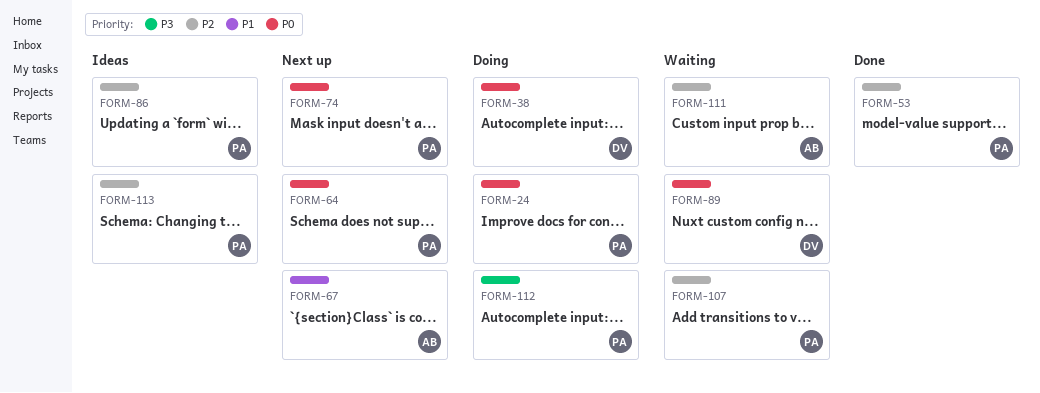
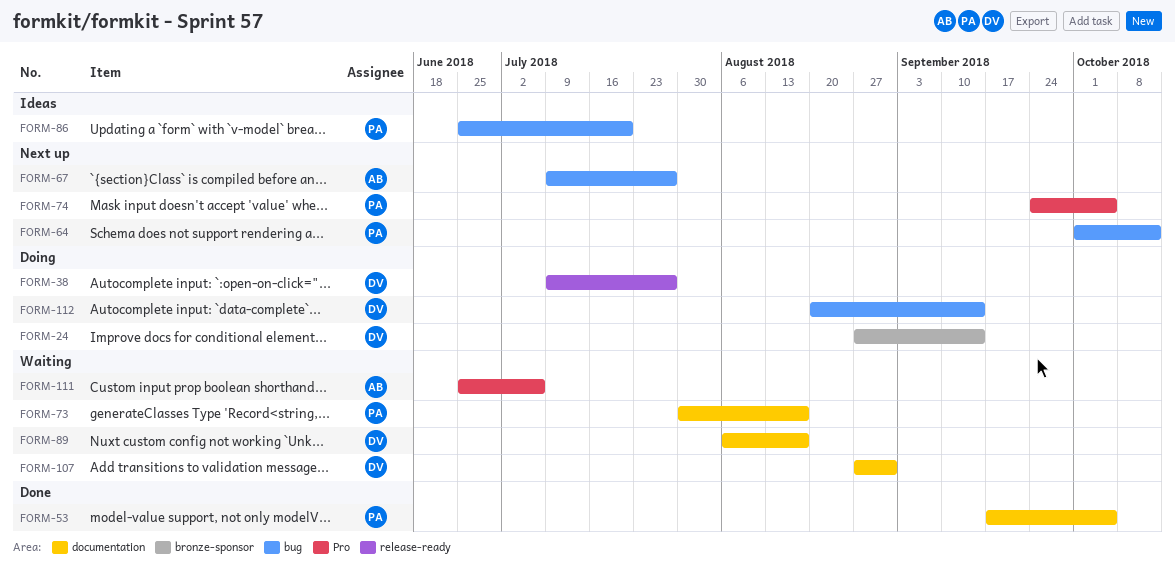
FORM-24, owner: PA -> DV
FORM-73: none -> present
FORM-107, owner: PA -> DV
FORM-112, owner: PA -> DV
FORM-113: present -> none

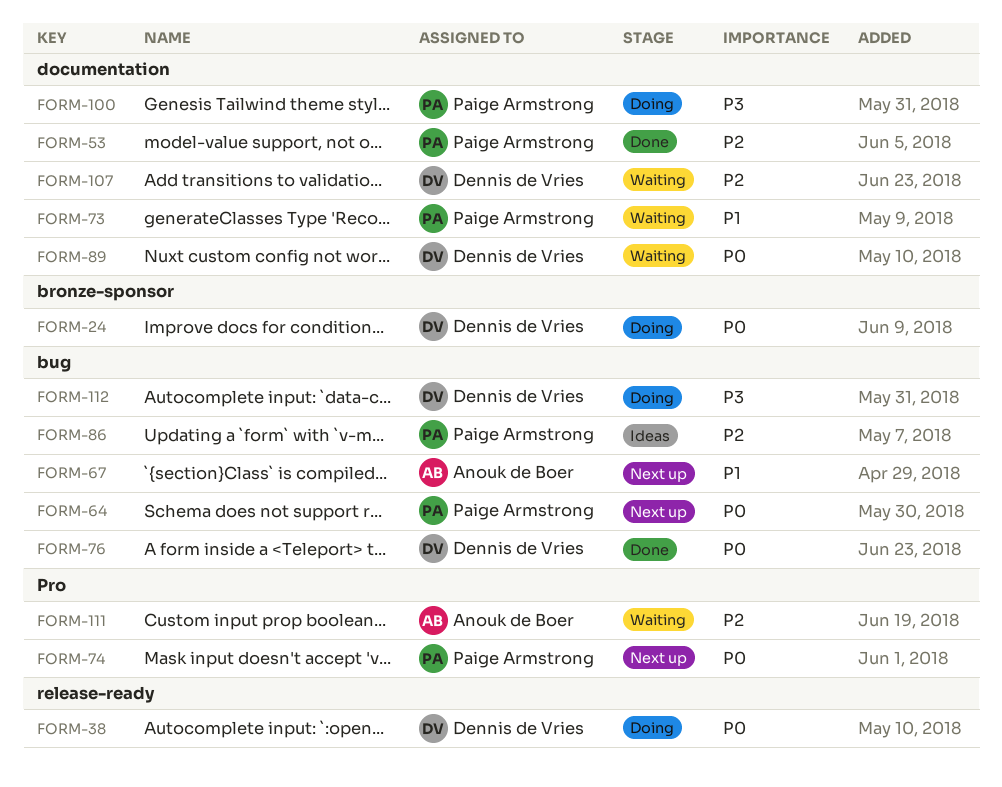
FORM-76: none -> present
FORM-100: none -> present

